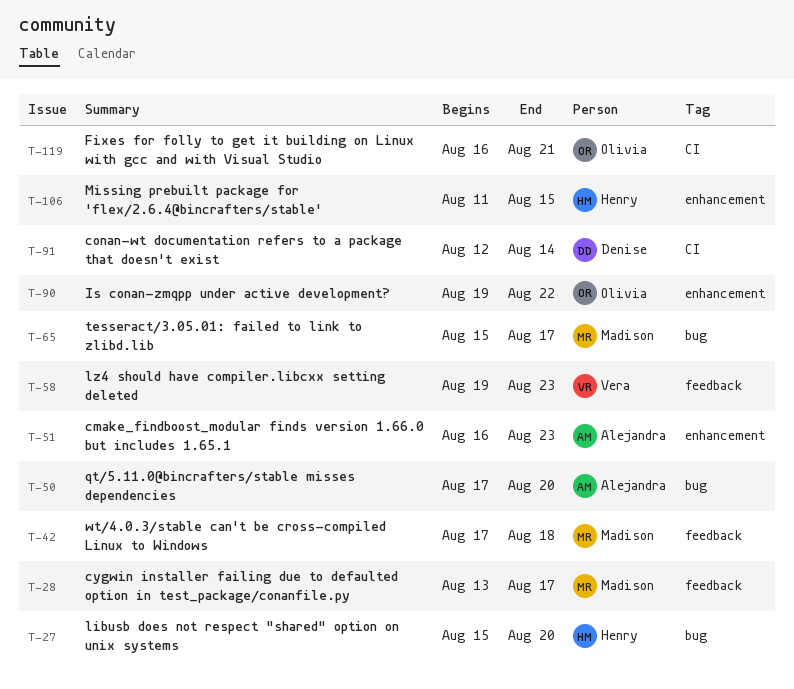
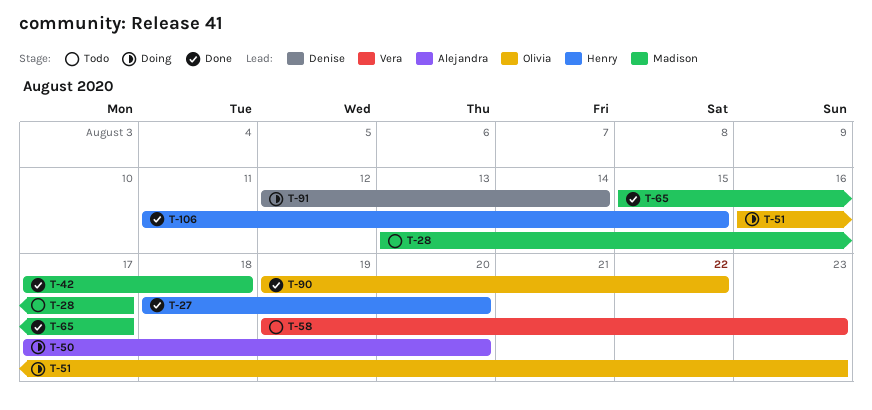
T-27, start: Aug 15 -> Aug 18
T-51, owner: Alejandra -> Olivia
T-119: present -> none

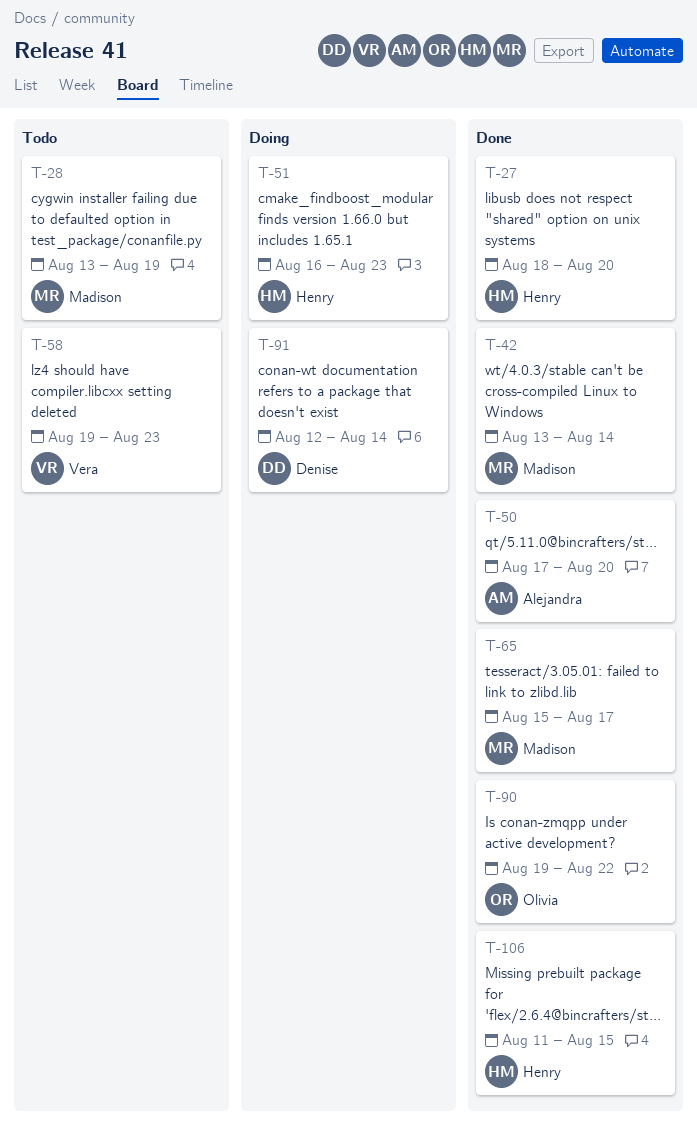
T-28, due: Aug 17 -> Aug 19
T-42, start: Aug 17 -> Aug 13
T-42, due: Aug 18 -> Aug 14
T-50, status: Doing -> Done
T-51, owner: Olivia -> Henry

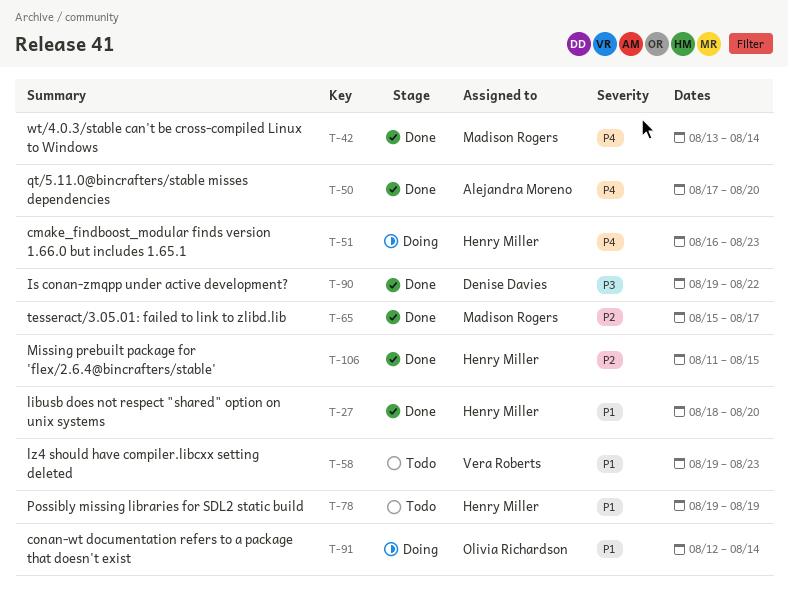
T-28: present -> none
T-78: none -> present
T-90, owner: Olivia Richardson -> Denise Davies
T-91, owner: Denise Davies -> Olivia Richardson

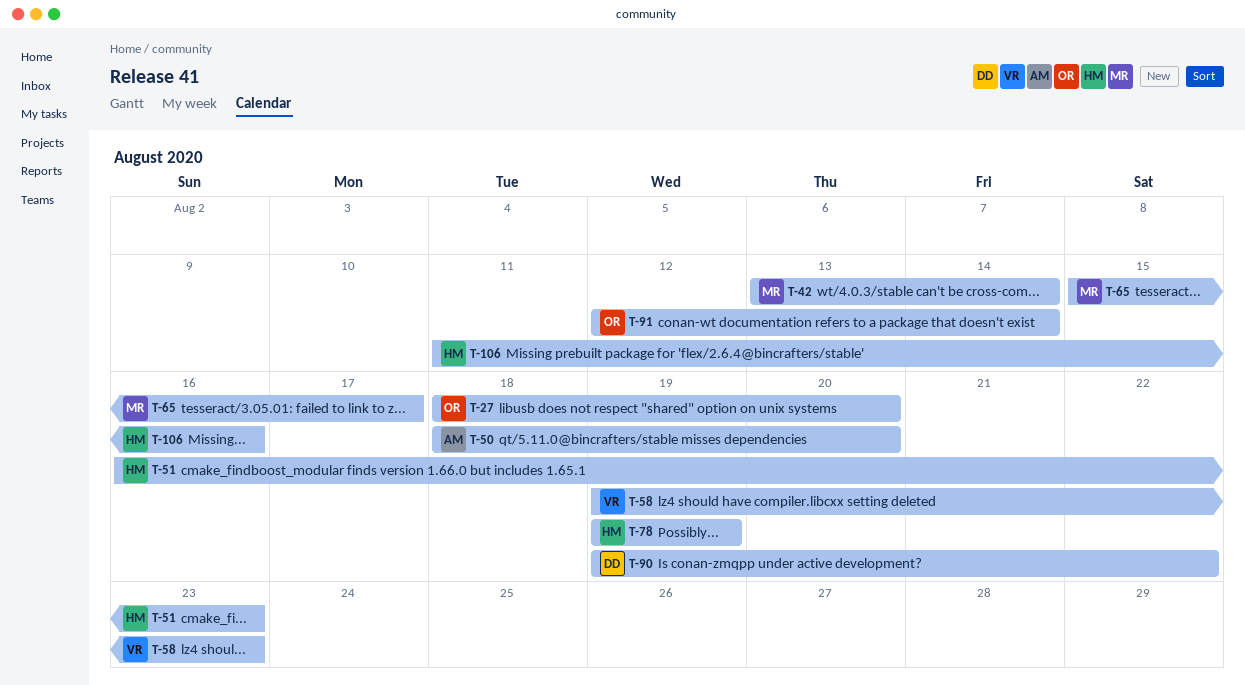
T-27, owner: Henry Miller -> Olivia Richardson
T-50, start: Aug 17 -> Aug 18
T-106, due: Aug 15 -> Aug 16

